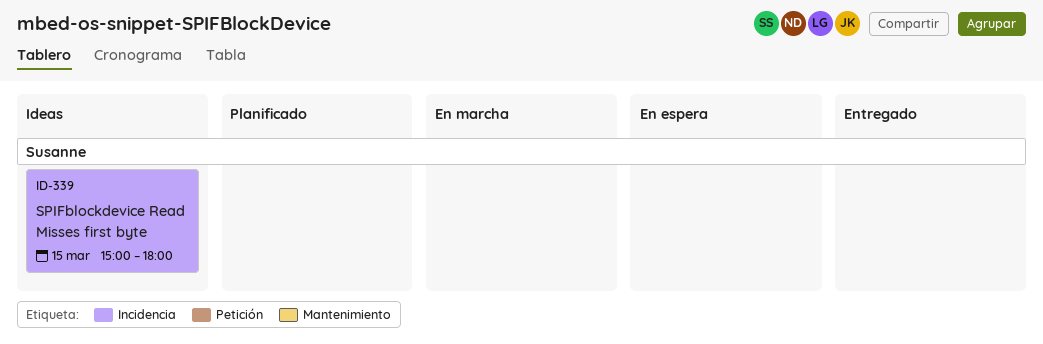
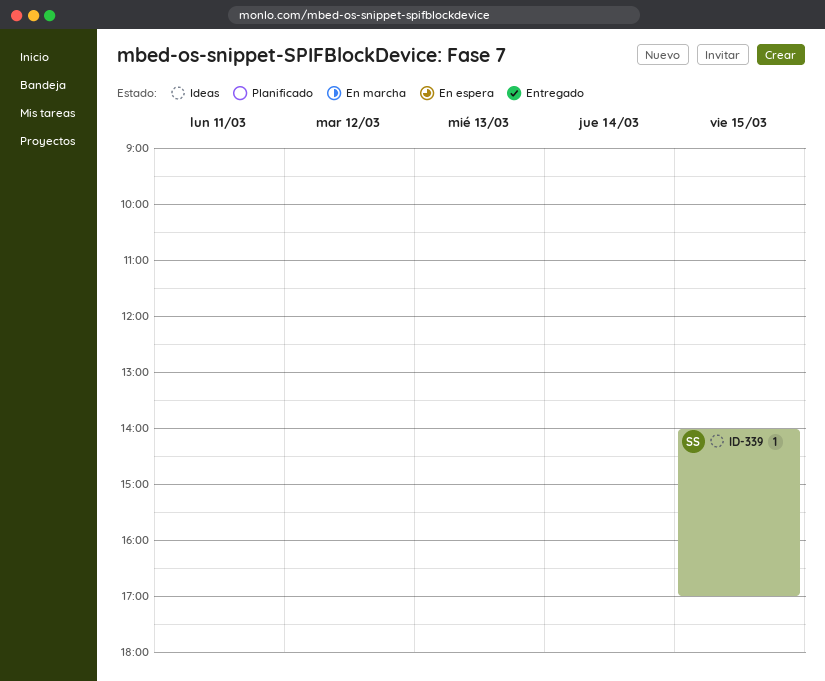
ID-339, begins: 15:00 -> 14:00
ID-339, ends: 18:00 -> 17:00

